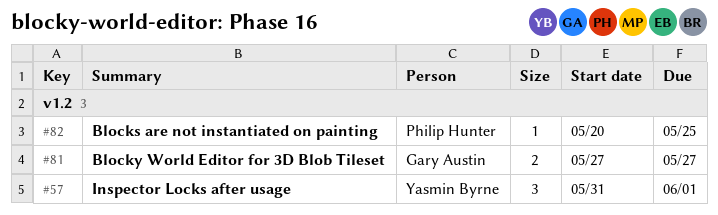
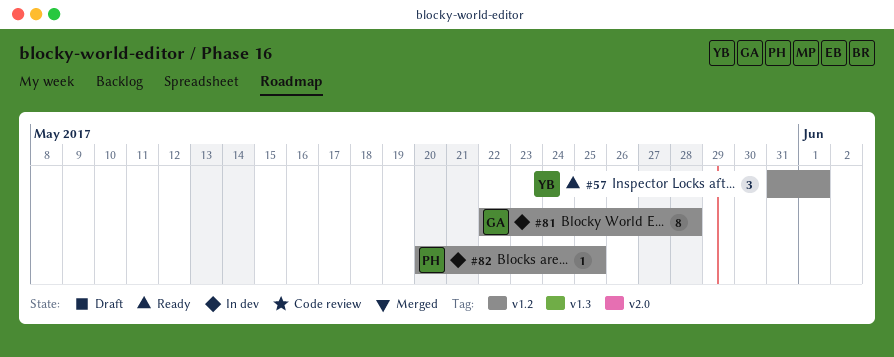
#81, estimate: 2 -> 8
#81, start: May 27 -> May 22
#81, due: May 27 -> May 28

